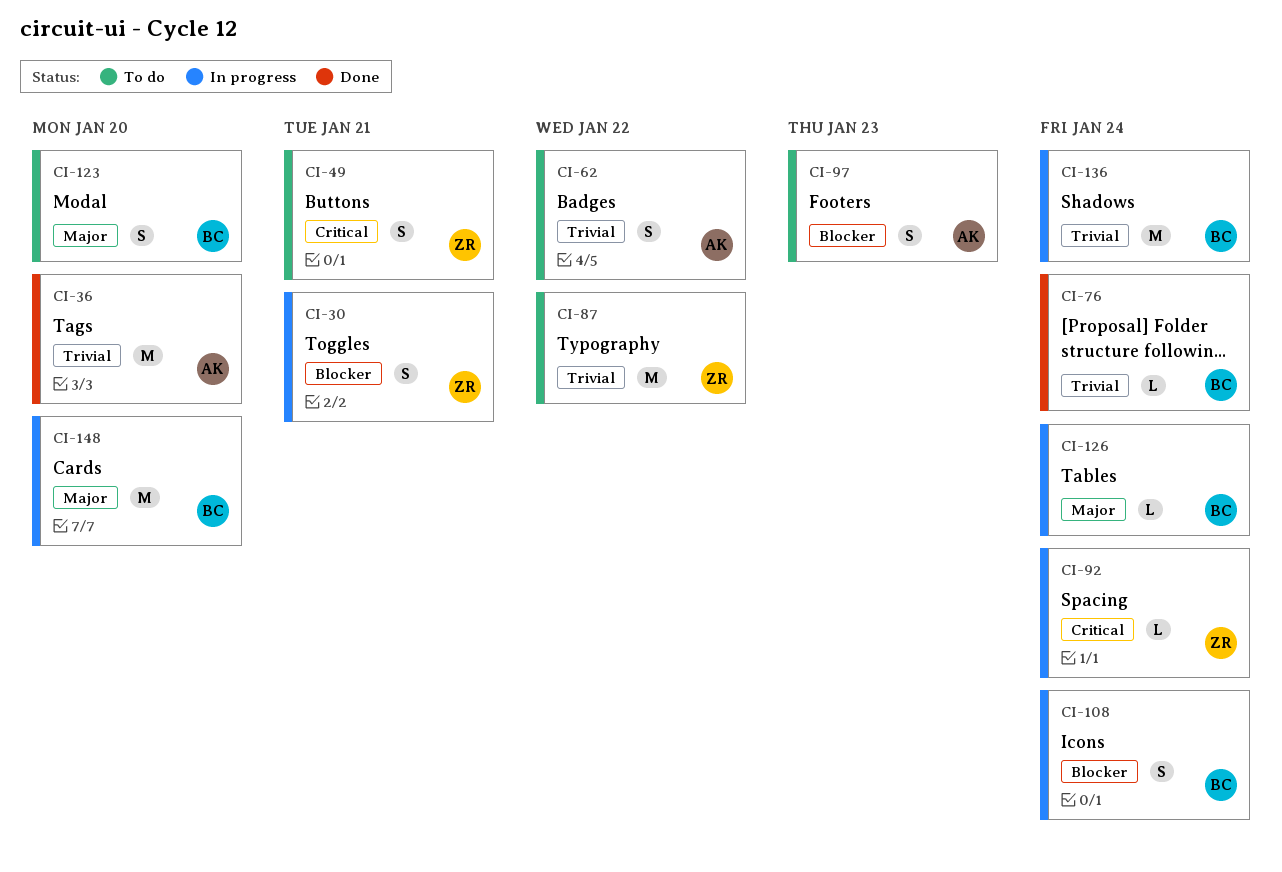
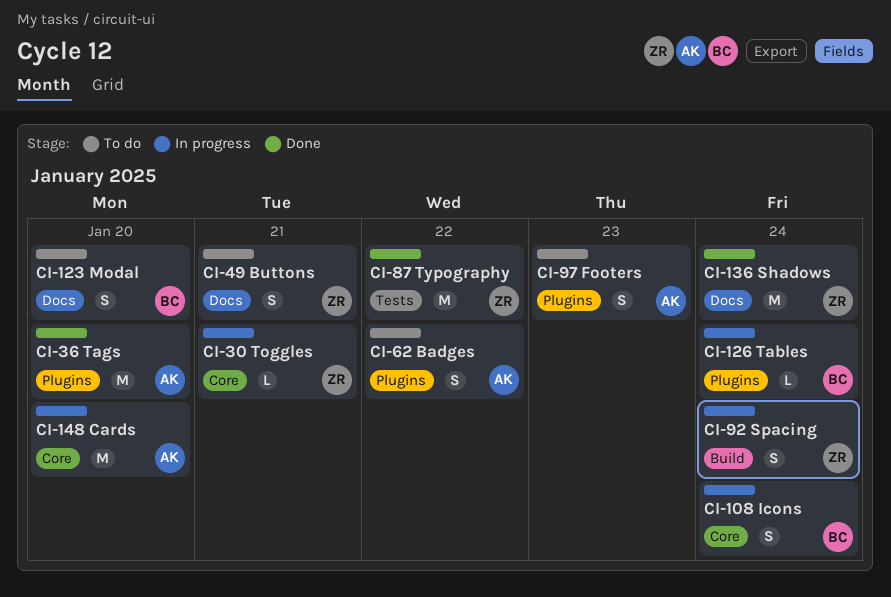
CI-30, estimate: S -> L
CI-76: present -> none
CI-87, status: To do -> Done
CI-92, estimate: L -> S
CI-136, status: In progress -> Done
CI-136, owner: BC -> ZR
CI-148, owner: BC -> AK

